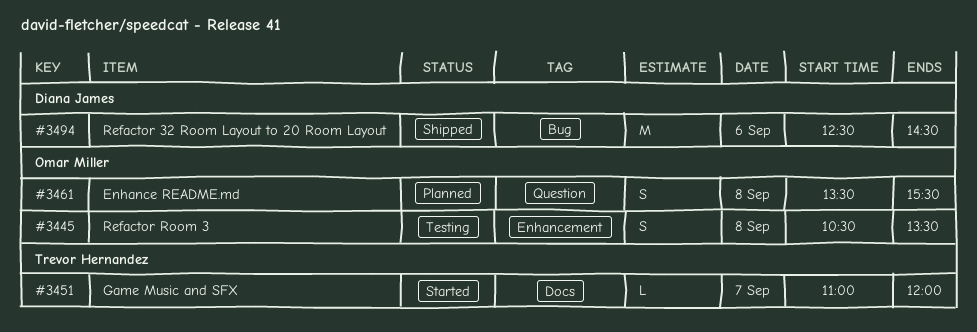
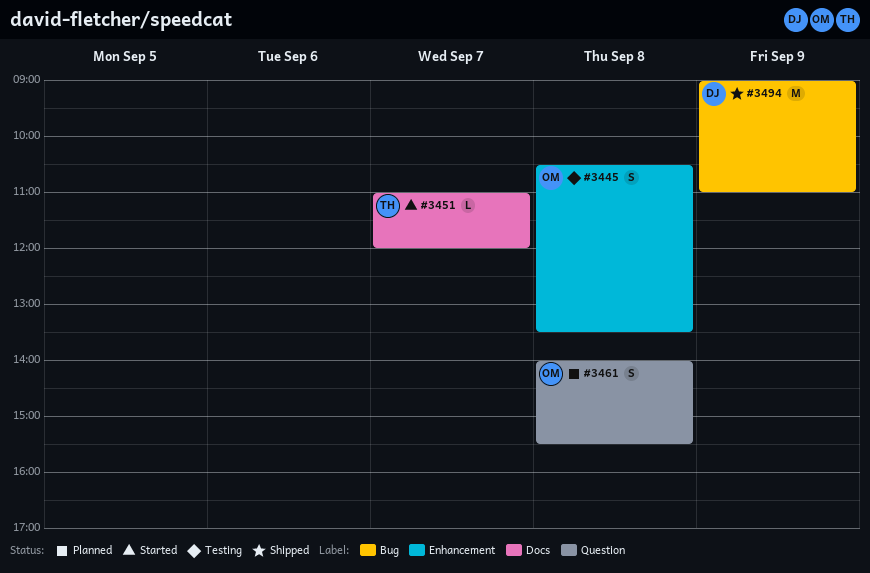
#3461, begins: 13:30 -> 14:00
#3494, day: Sep 6 -> Sep 9
#3494, begins: 12:30 -> 09:00
#3494, ends: 14:30 -> 11:00

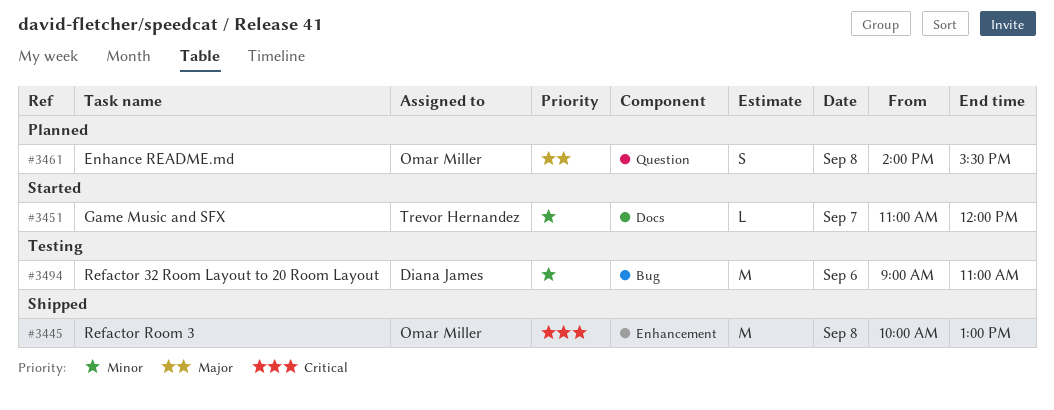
#3445, status: Testing -> Shipped
#3445, estimate: S -> M
#3445, begins: 10:30 -> 10:00
#3445, ends: 13:30 -> 13:00
#3494, status: Shipped -> Testing
#3494, day: Sep 9 -> Sep 6

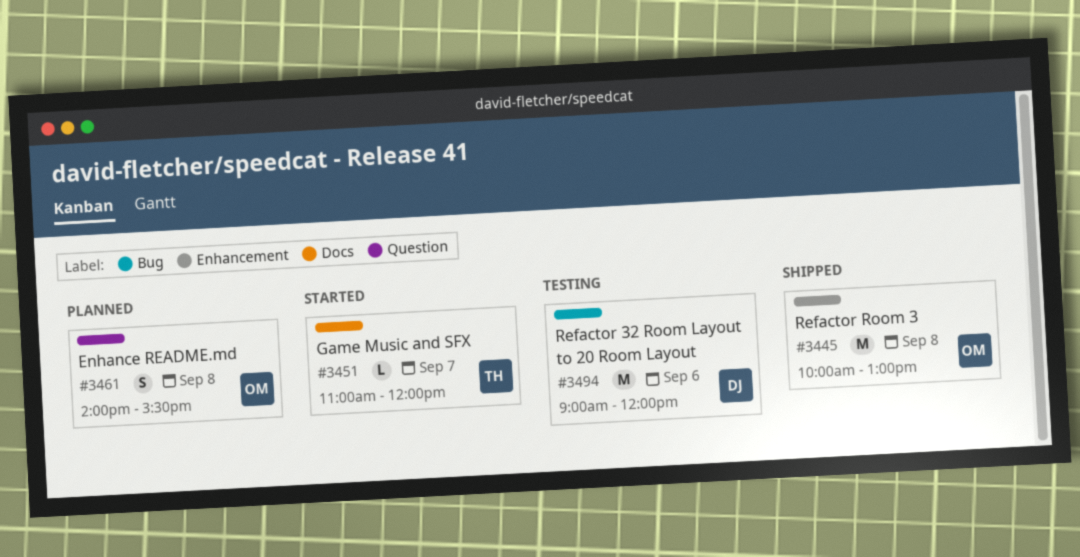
#3494, ends: 11:00 -> 12:00

